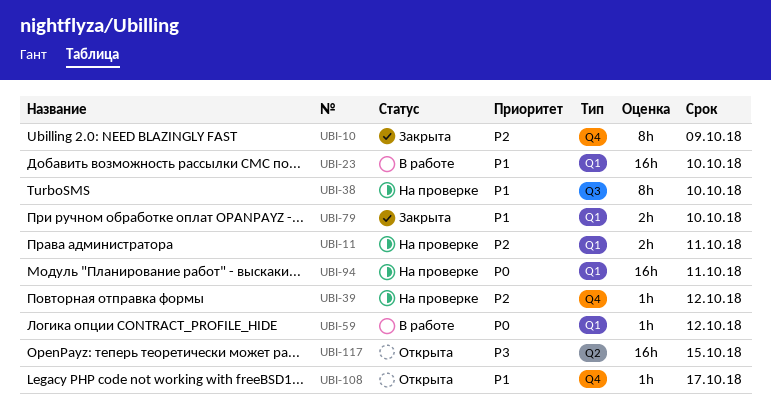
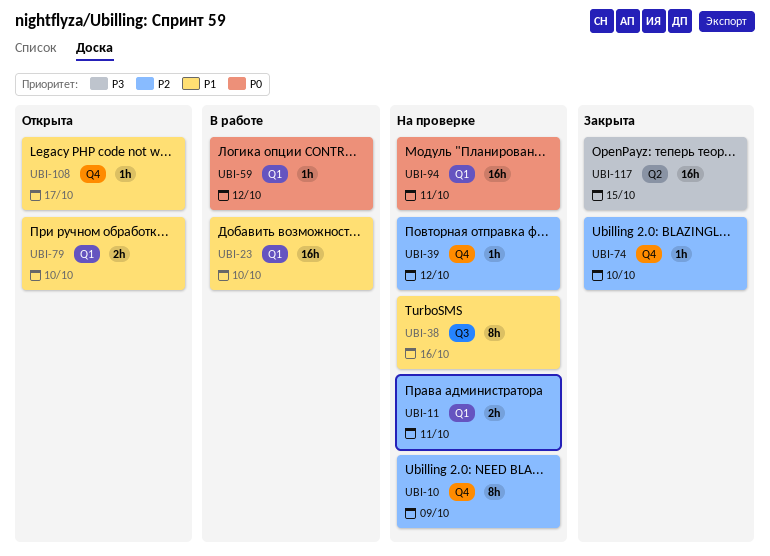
UBI-10, status: Закрыта -> На проверке
UBI-38, due: Oct 10 -> Oct 16
UBI-74: none -> present
UBI-79, status: Закрыта -> Открыта
UBI-117, status: Открыта -> Закрыта

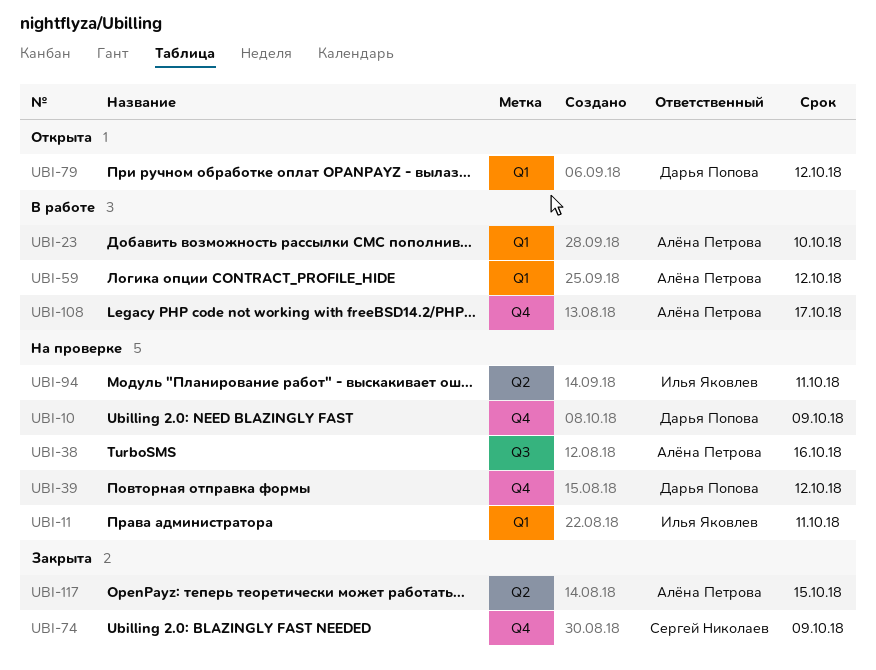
UBI-74, due: Oct 10 -> Oct 9
UBI-79, due: Oct 10 -> Oct 12
UBI-94, label: Q1 -> Q2
UBI-108, status: Открыта -> В работе

